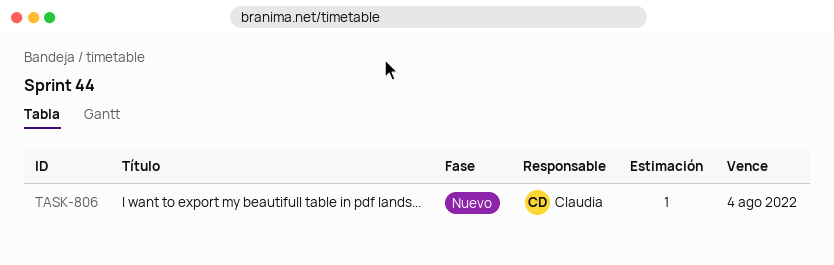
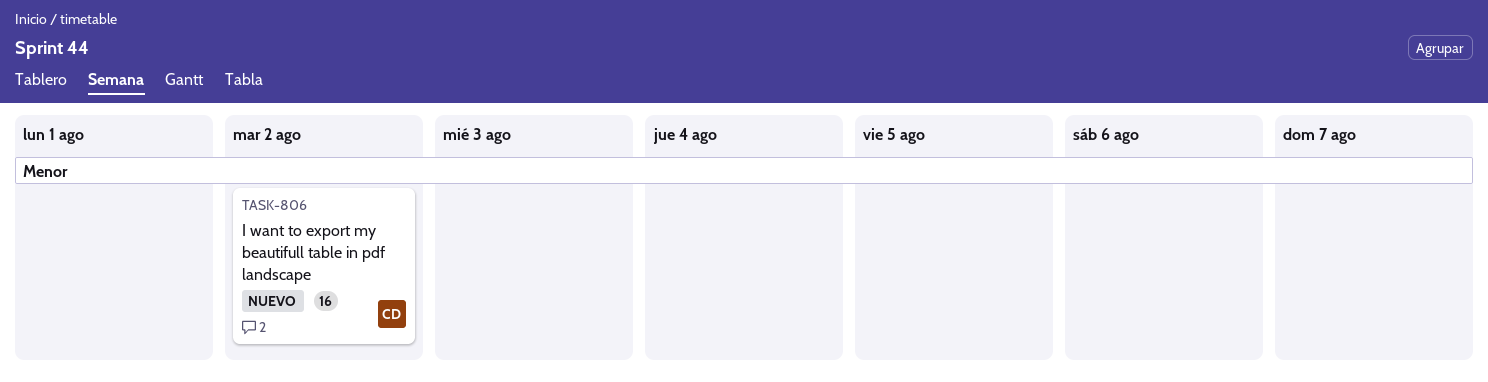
TASK-806, estimate: 1 -> 16
TASK-806, due: Aug 4 -> Aug 2

